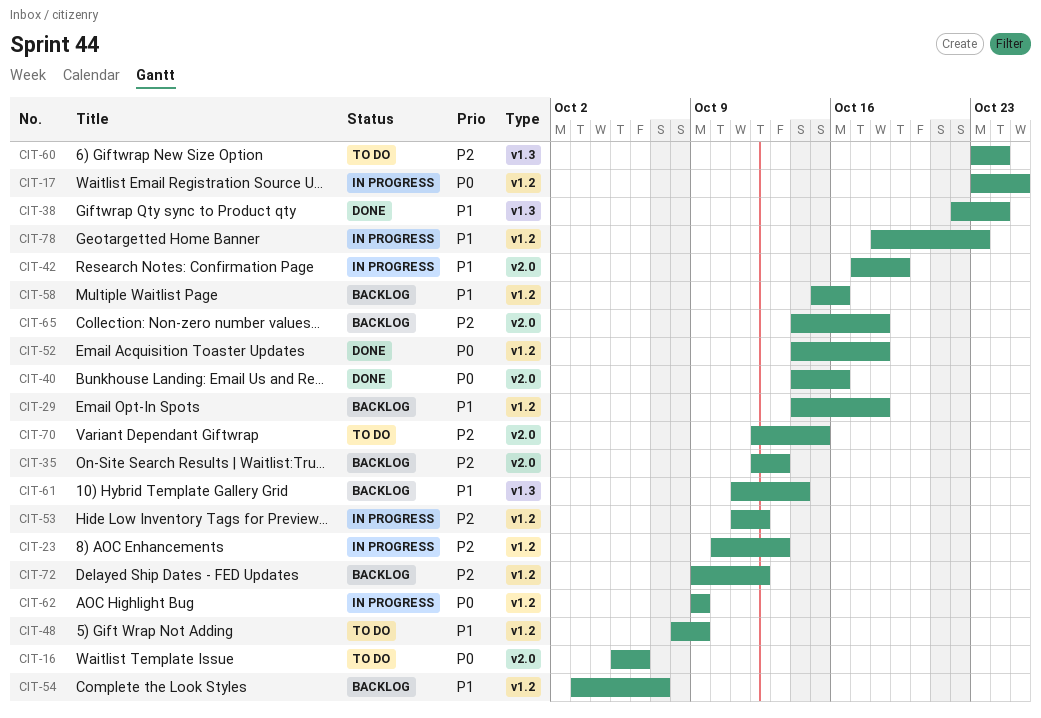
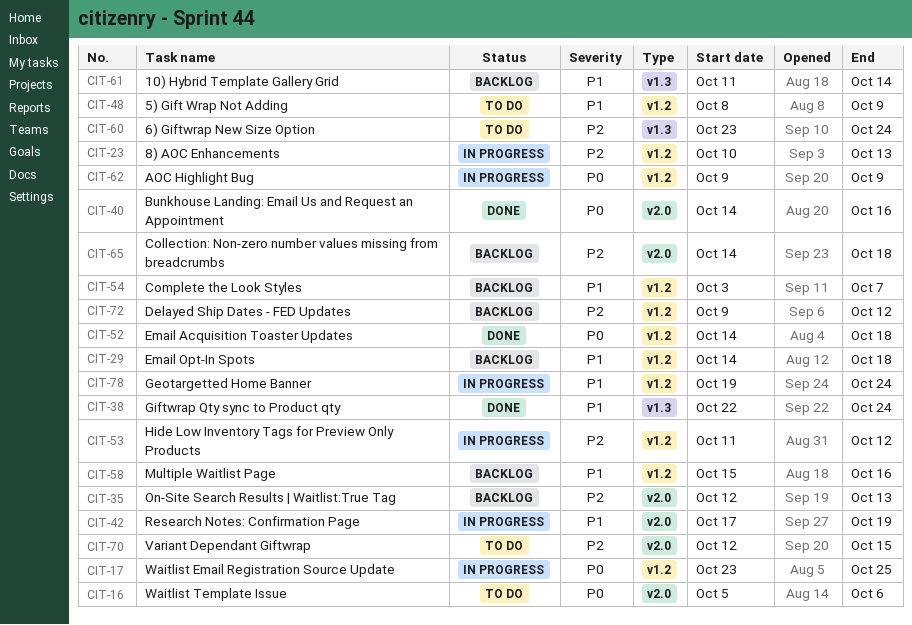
CIT-78, start: Oct 18 -> Oct 19
CIT-78, due: Oct 23 -> Oct 24

